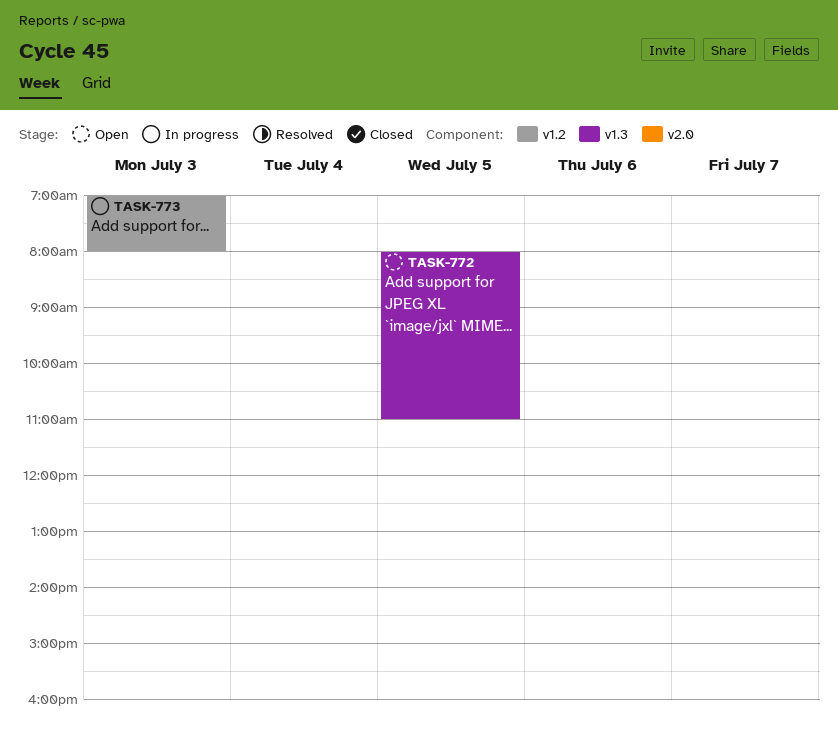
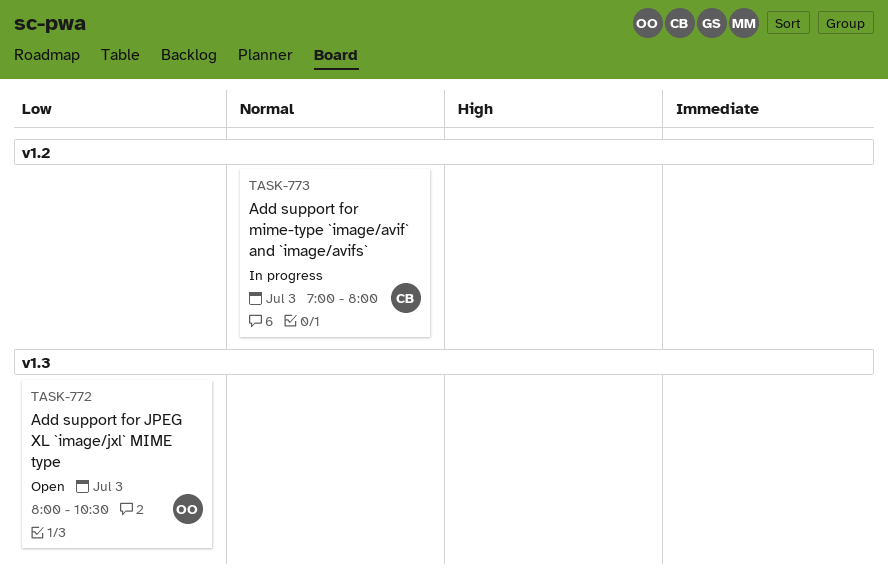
TASK-772, day: Jul 5 -> Jul 3
TASK-772, ends: 11:00 -> 10:30

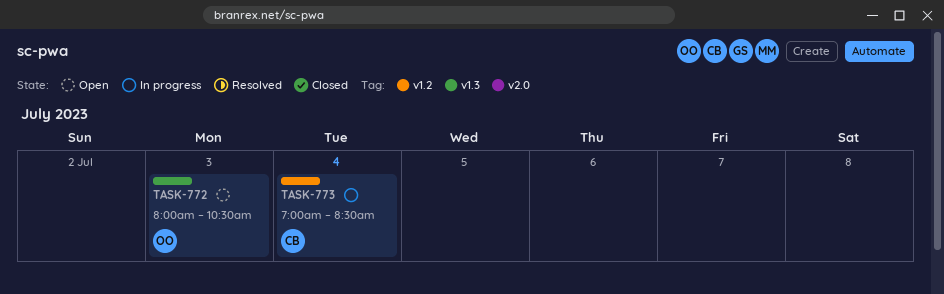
TASK-773, day: Jul 3 -> Jul 4
TASK-773, ends: 08:00 -> 08:30

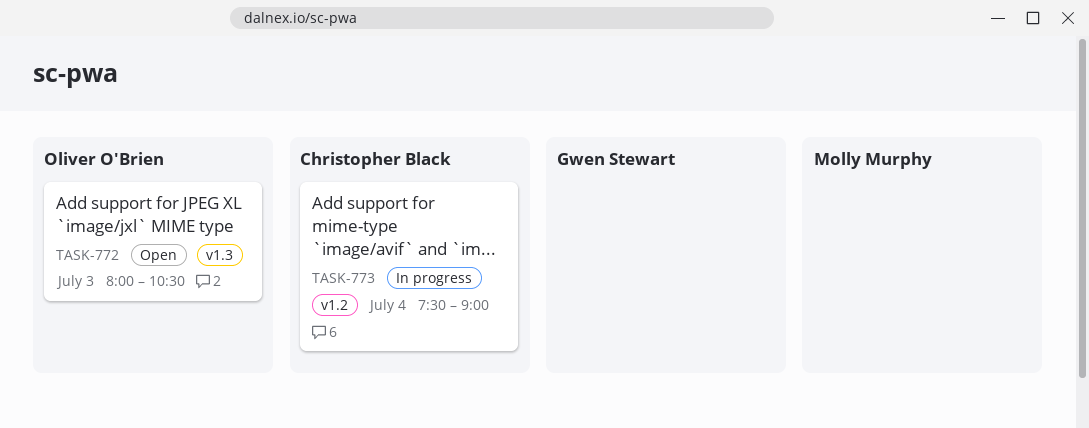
TASK-773, begins: 07:00 -> 07:30
TASK-773, ends: 08:30 -> 09:00

